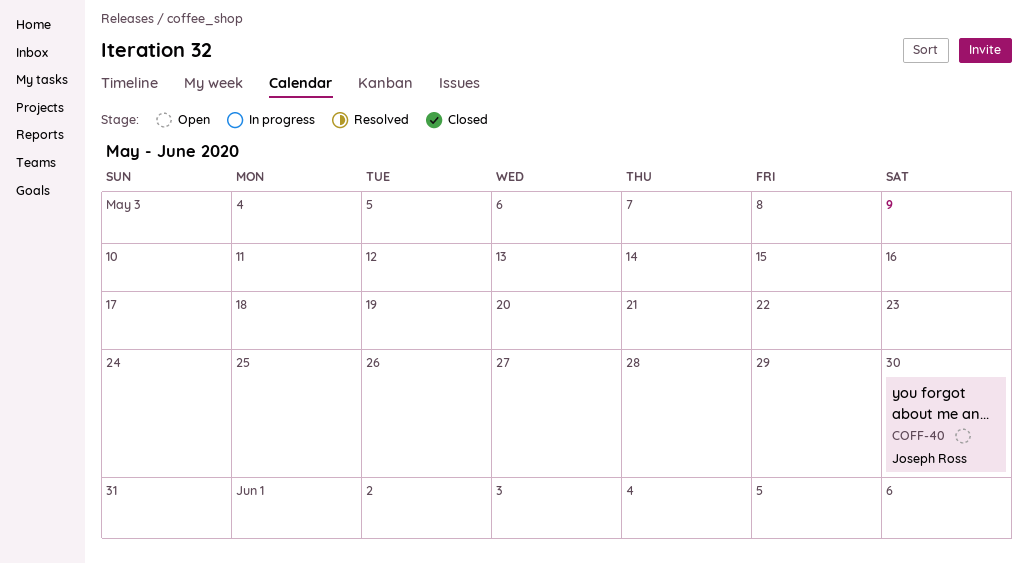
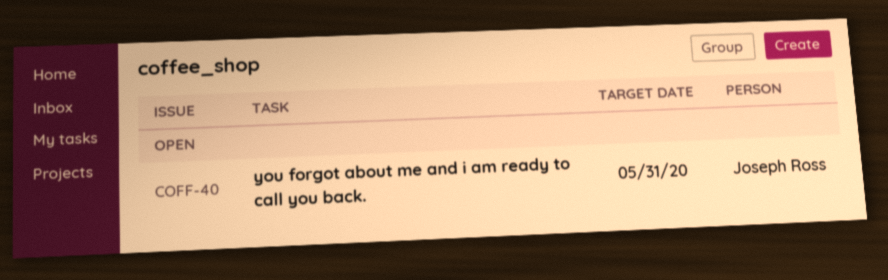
COFF-40, due: May 30 -> May 31

